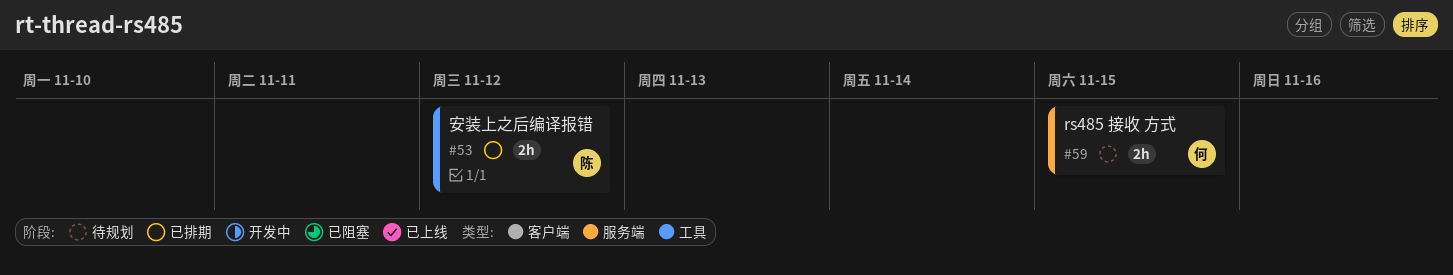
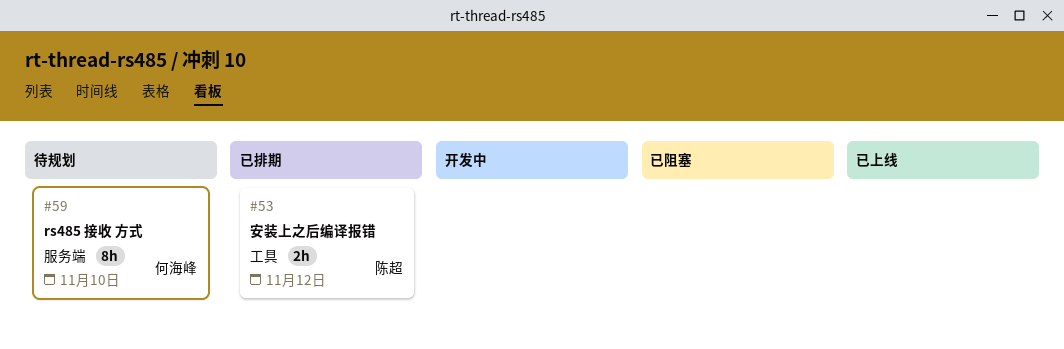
#59, estimate: 2h -> 8h
#59, due: Nov 15 -> Nov 10

